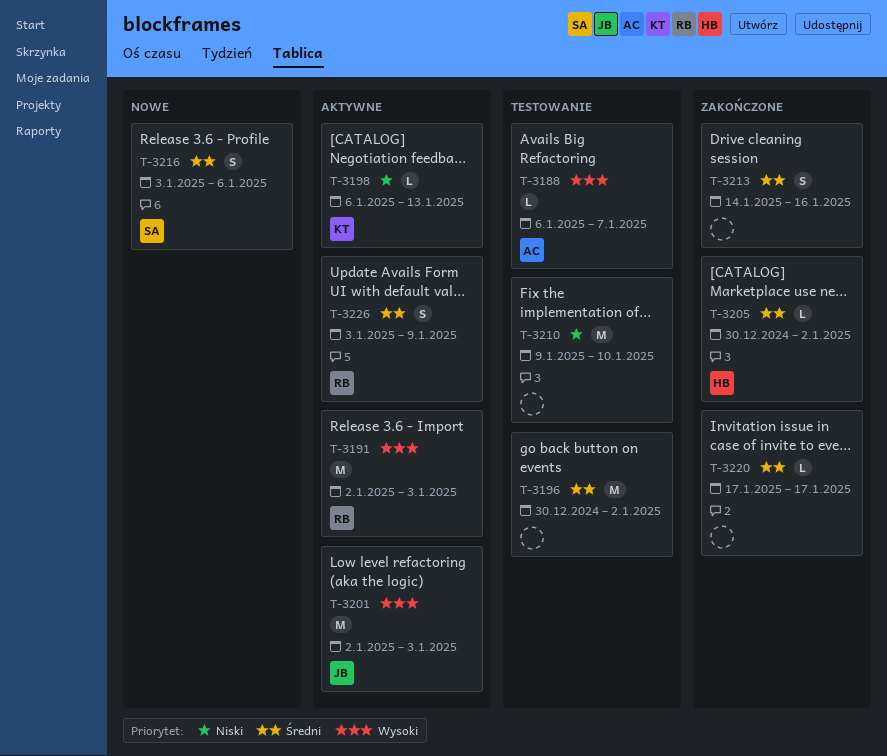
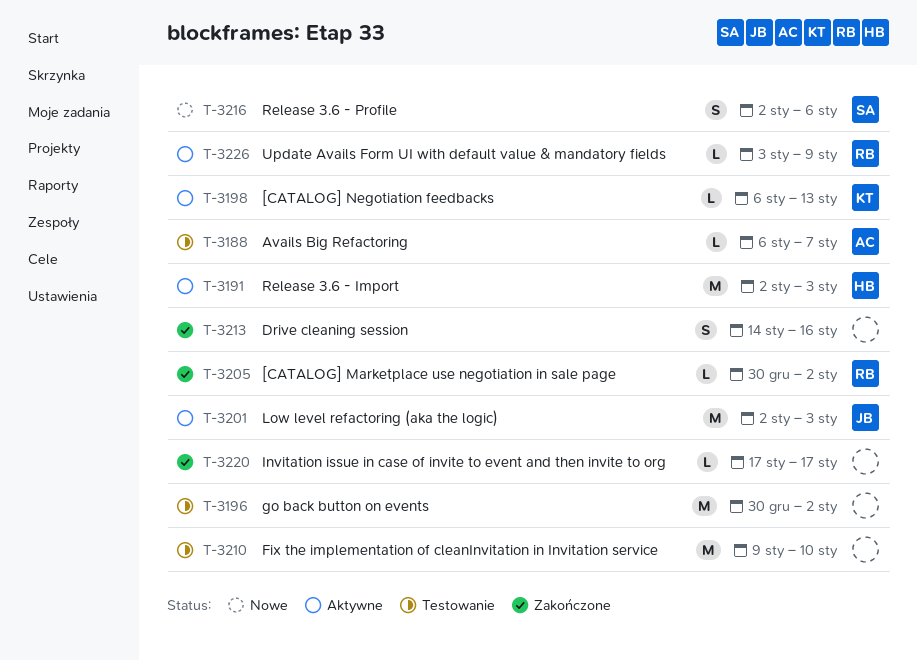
T-3191, owner: RB -> HB
T-3205, owner: HB -> RB
T-3216, start: Jan 3 -> Jan 2
T-3226, estimate: S -> L

